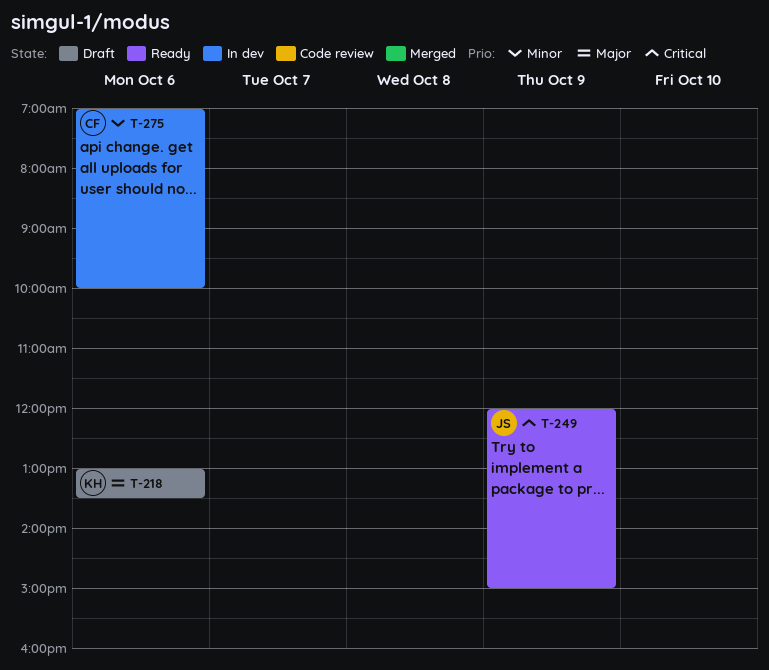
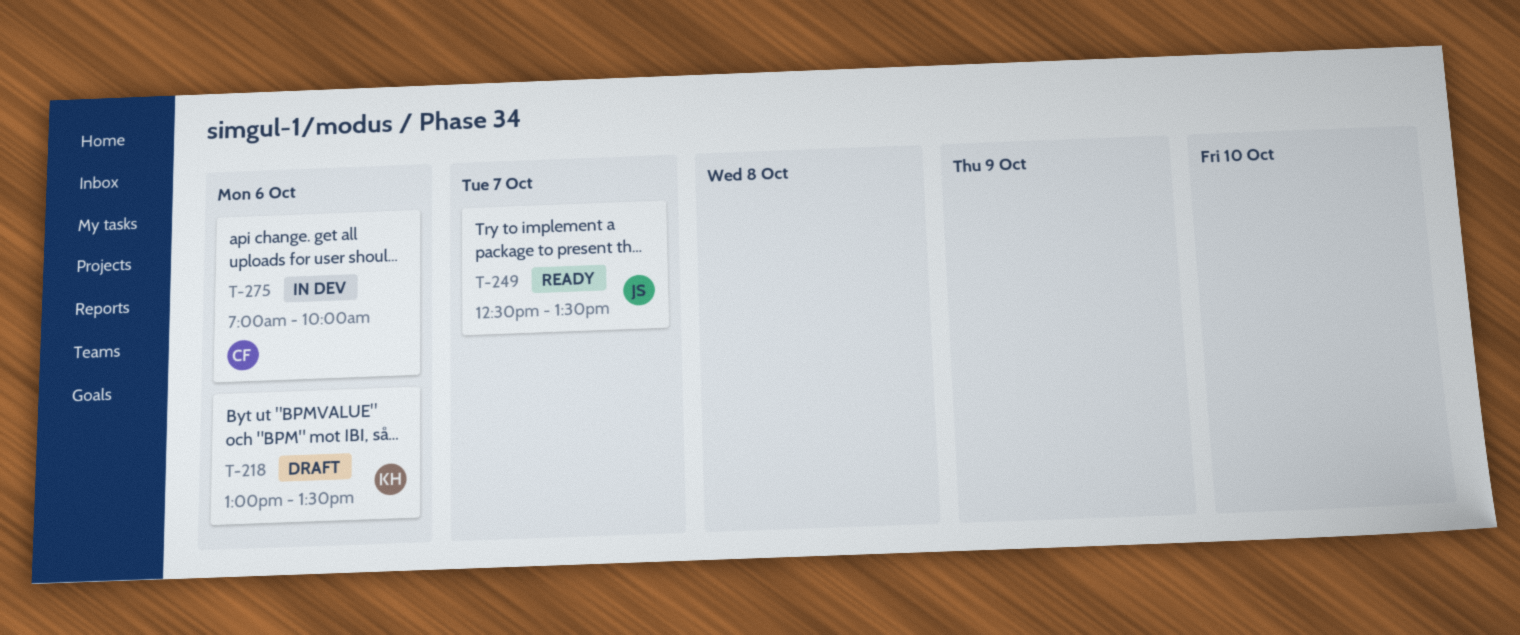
T-249, day: Oct 9 -> Oct 7
T-249, begins: 12:00 -> 12:30
T-249, ends: 15:00 -> 13:30

